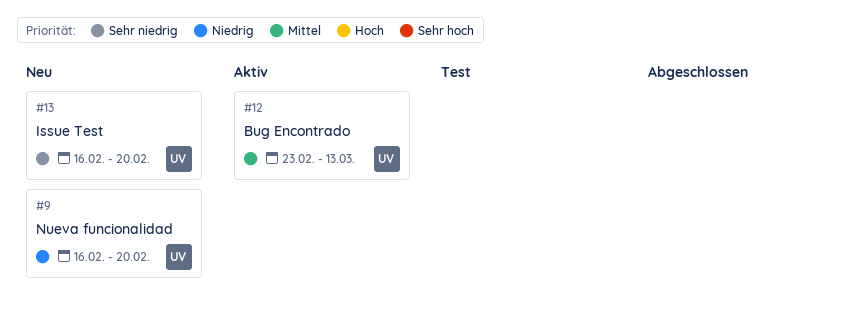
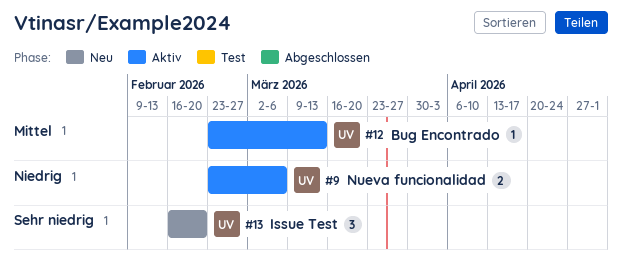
#9, status: Neu -> Aktiv
#9, start: Feb 16 -> Feb 23
#9, due: Feb 20 -> Mar 6

